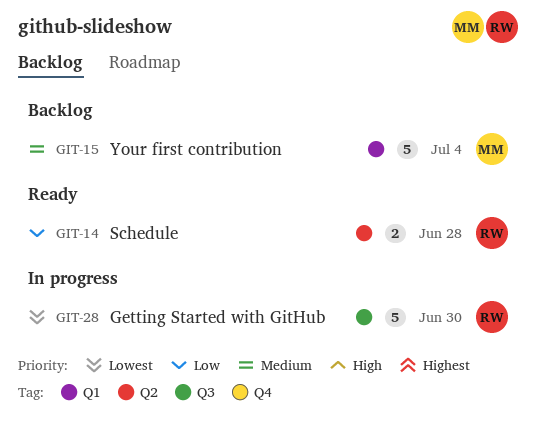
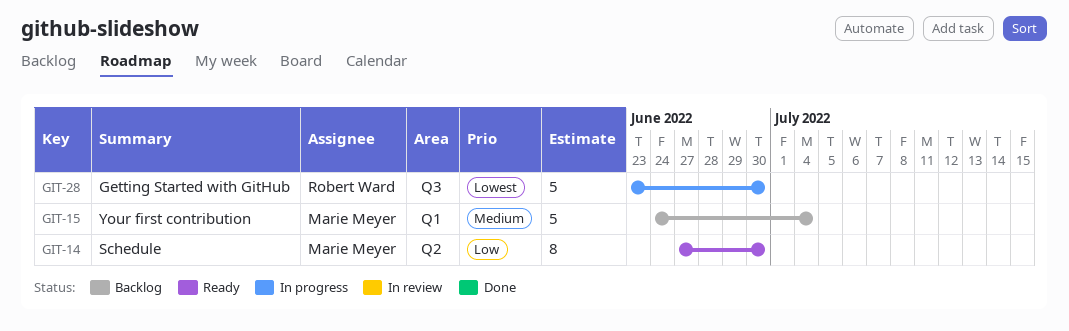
GIT-14, owner: Robert Ward -> Marie Meyer
GIT-14, estimate: 2 -> 8
GIT-14, due: Jun 28 -> Jun 30

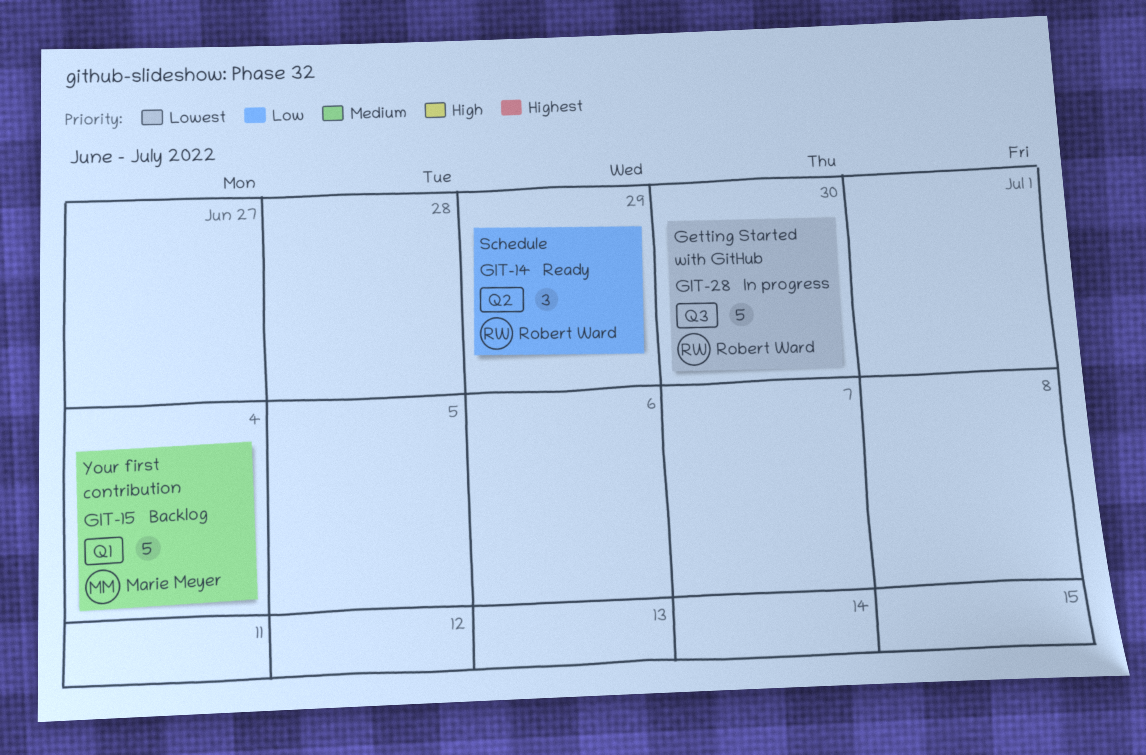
GIT-14, owner: Marie Meyer -> Robert Ward
GIT-14, estimate: 8 -> 3
GIT-14, due: Jun 30 -> Jun 29

